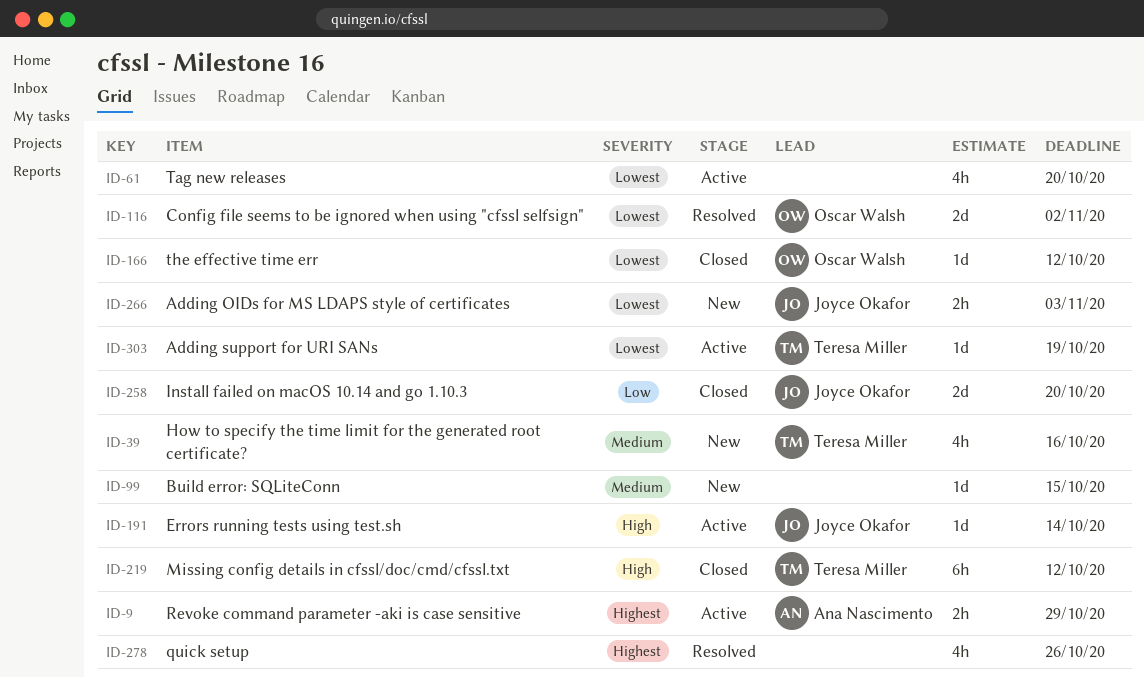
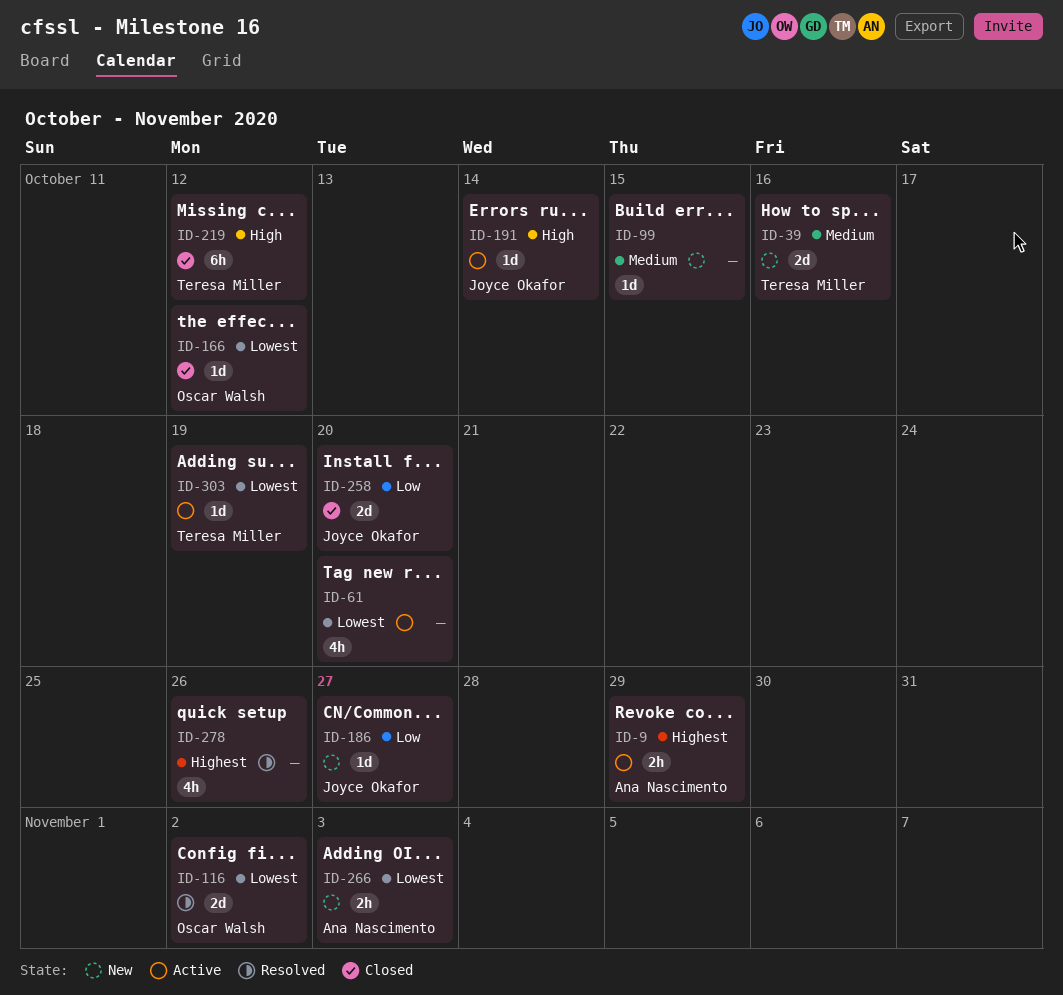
ID-39, estimate: 4h -> 2d
ID-186: none -> present
ID-266, owner: Joyce Okafor -> Ana Nascimento

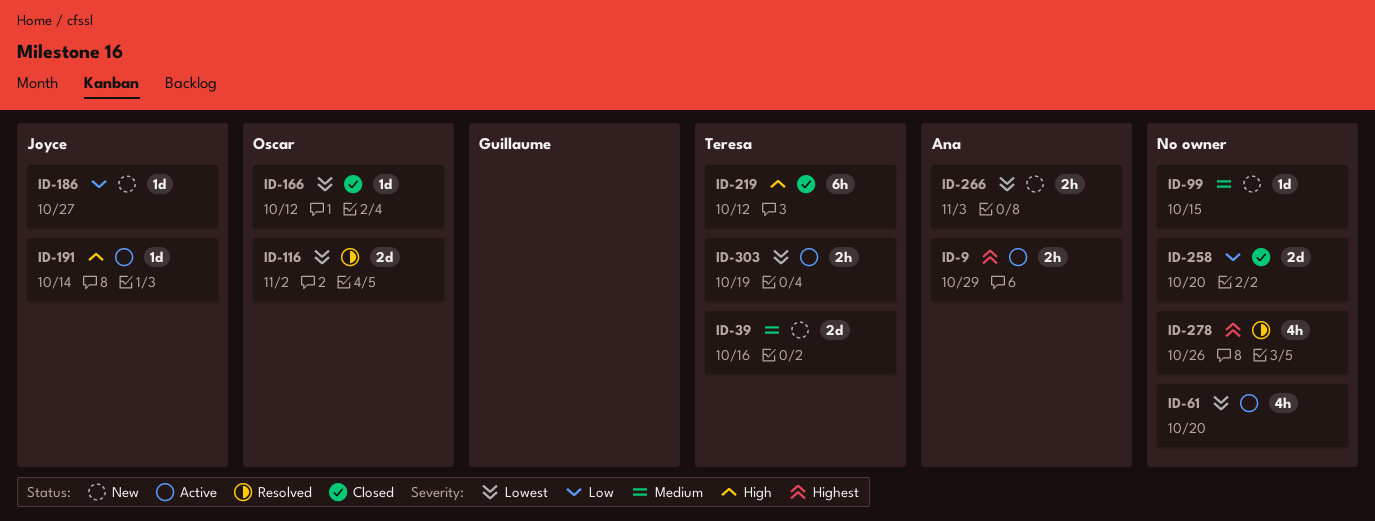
ID-258, owner: Joyce Okafor -> none
ID-303, estimate: 1d -> 2h

